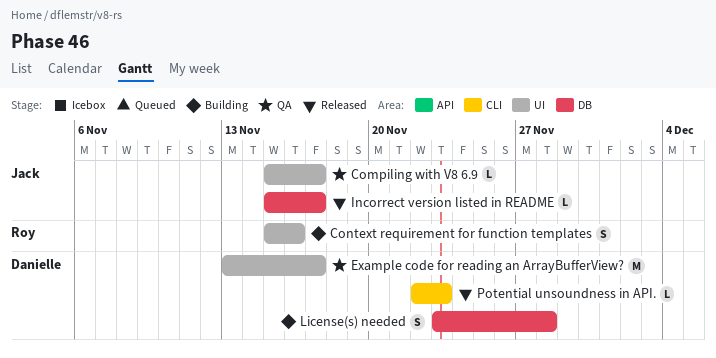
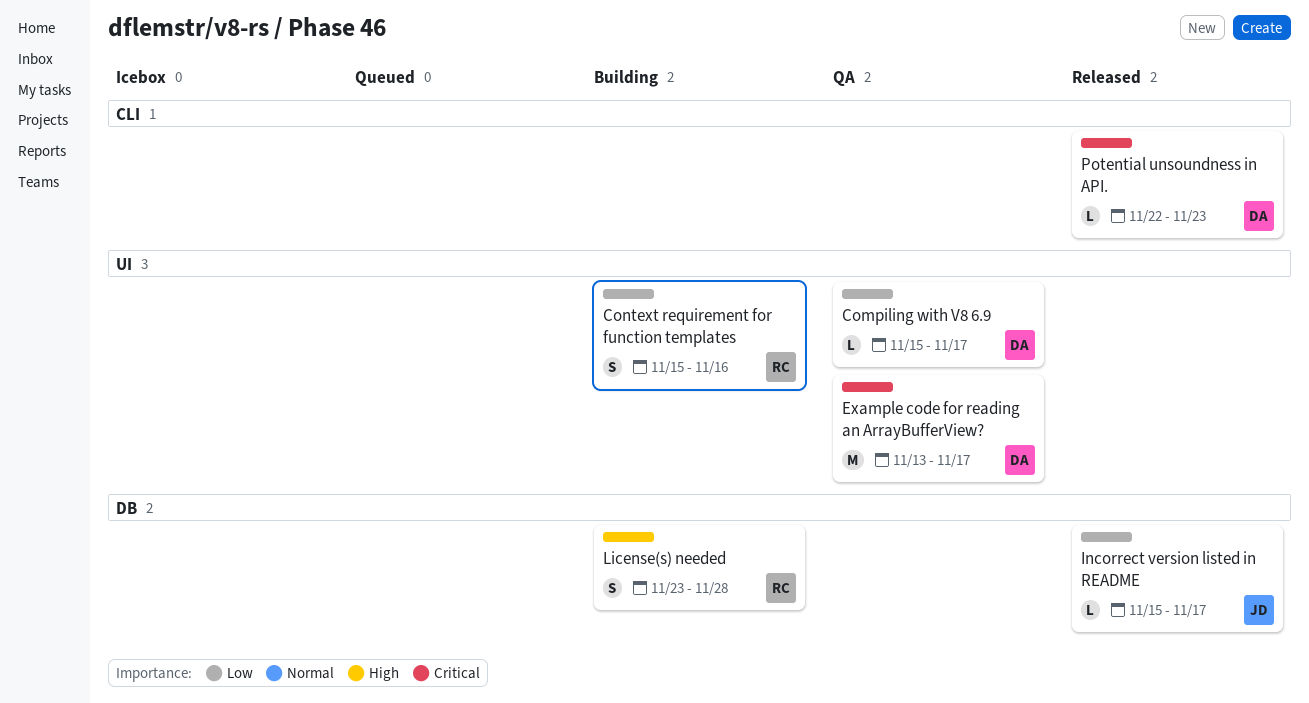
Compiling with V8 6.9, owner: Jack -> Danielle
License(s) needed, owner: Danielle -> Roy

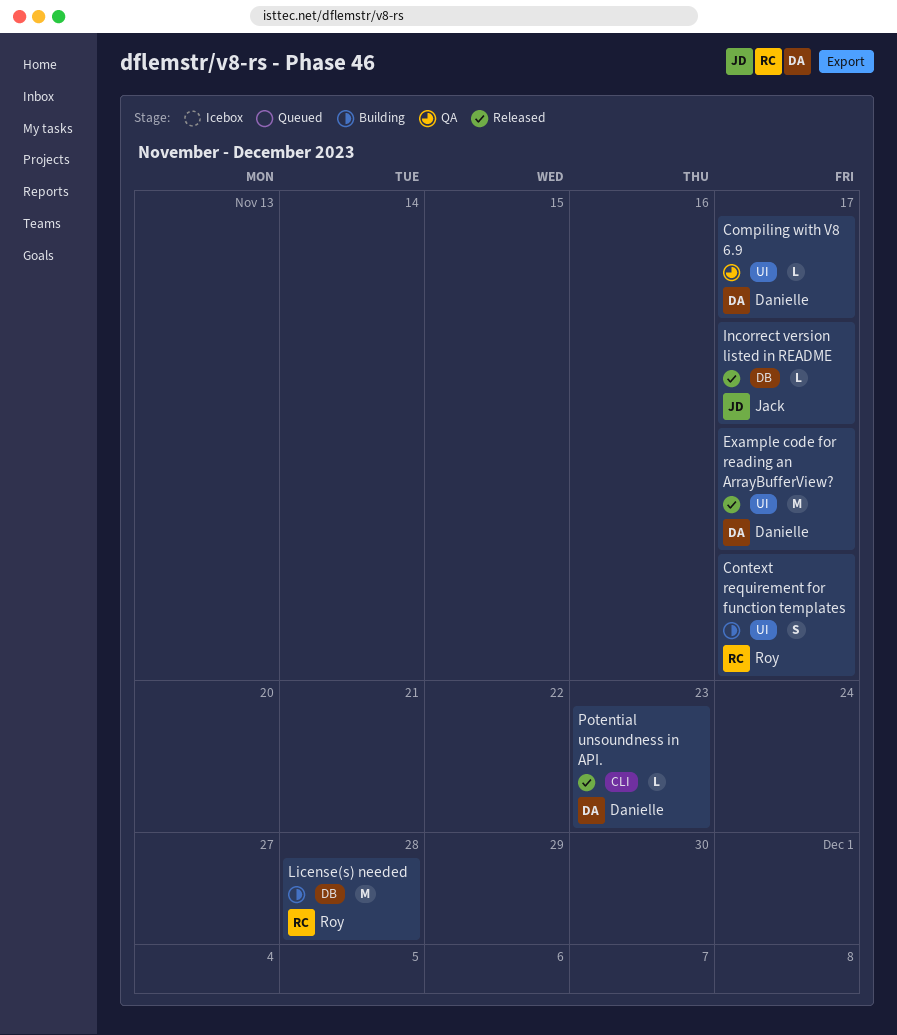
Context requirement for function templates, due: Nov 16 -> Nov 17
Example code for reading an ArrayBufferView?, status: QA -> Released
License(s) needed, estimate: S -> M

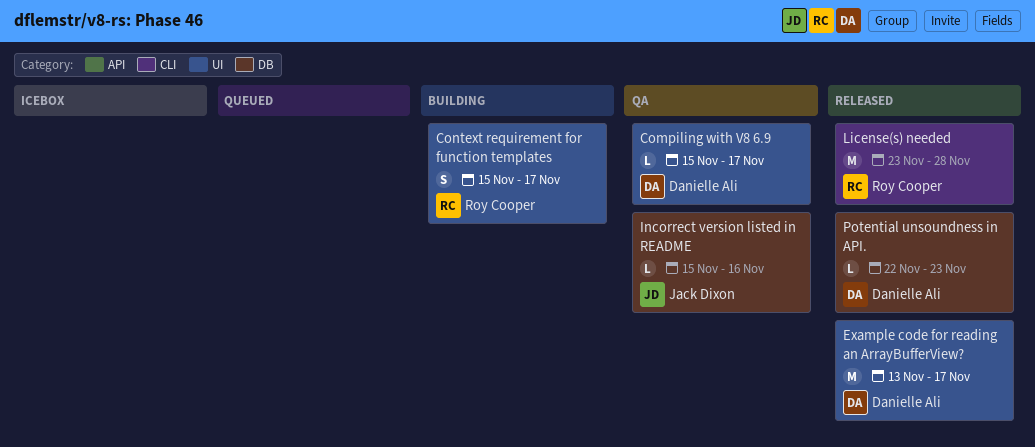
Incorrect version listed in README, status: Released -> QA
Incorrect version listed in README, due: Nov 17 -> Nov 16
License(s) needed, status: Building -> Released
License(s) needed, label: DB -> CLI
Potential unsoundness in API., label: CLI -> DB

